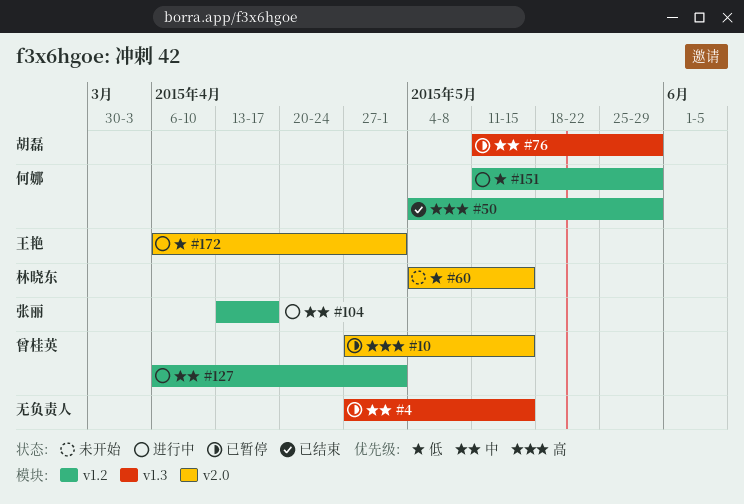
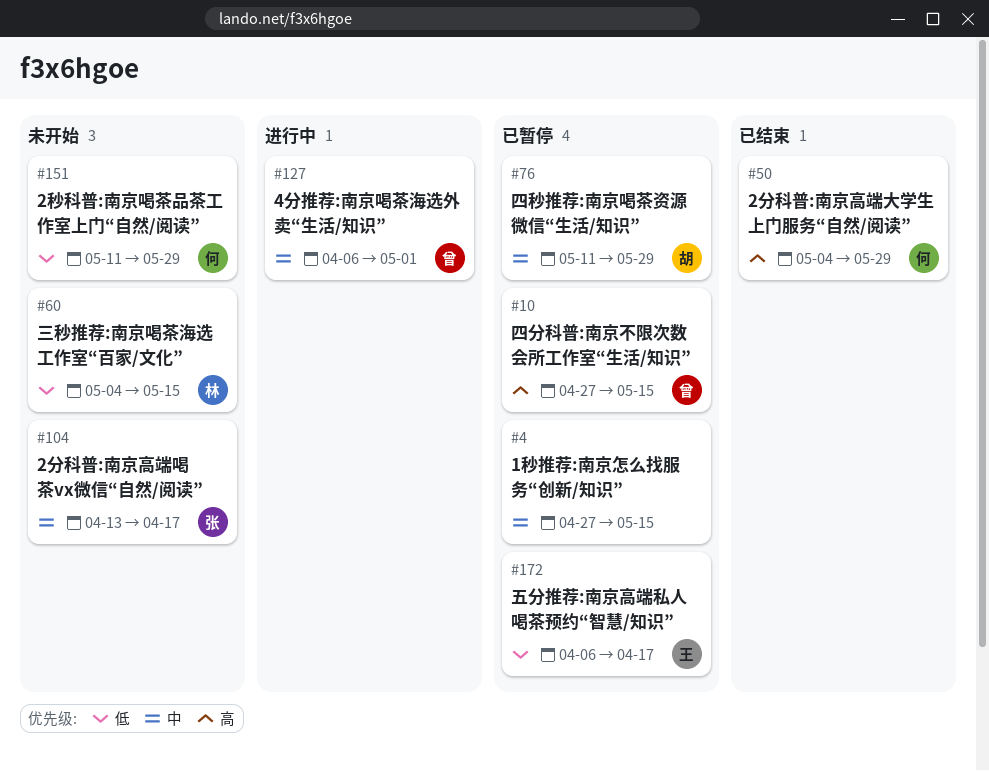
#104, status: 进行中 -> 未开始
#151, status: 进行中 -> 未开始
#172, status: 进行中 -> 已暂停
#172, due: May 1 -> Apr 17

